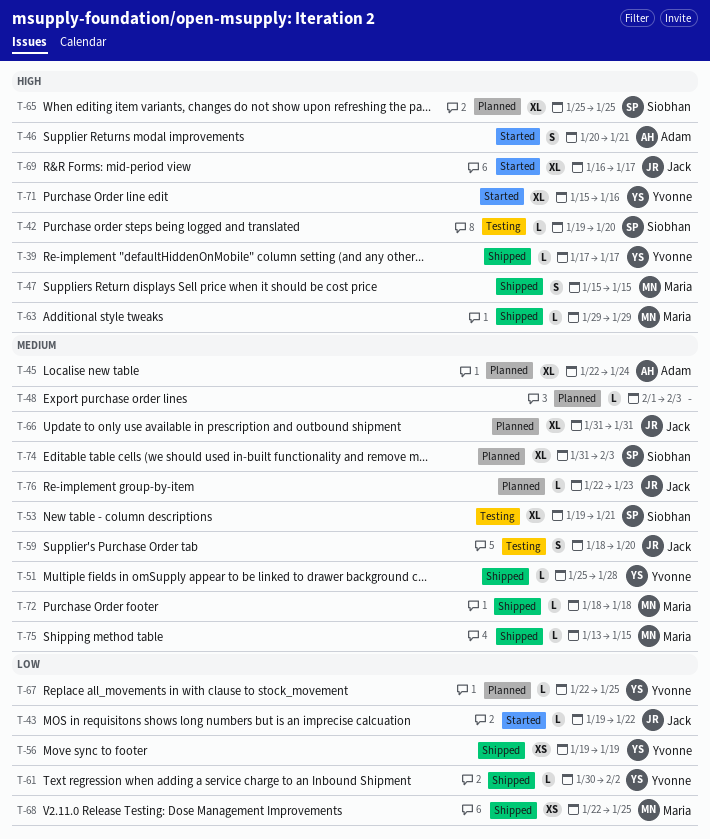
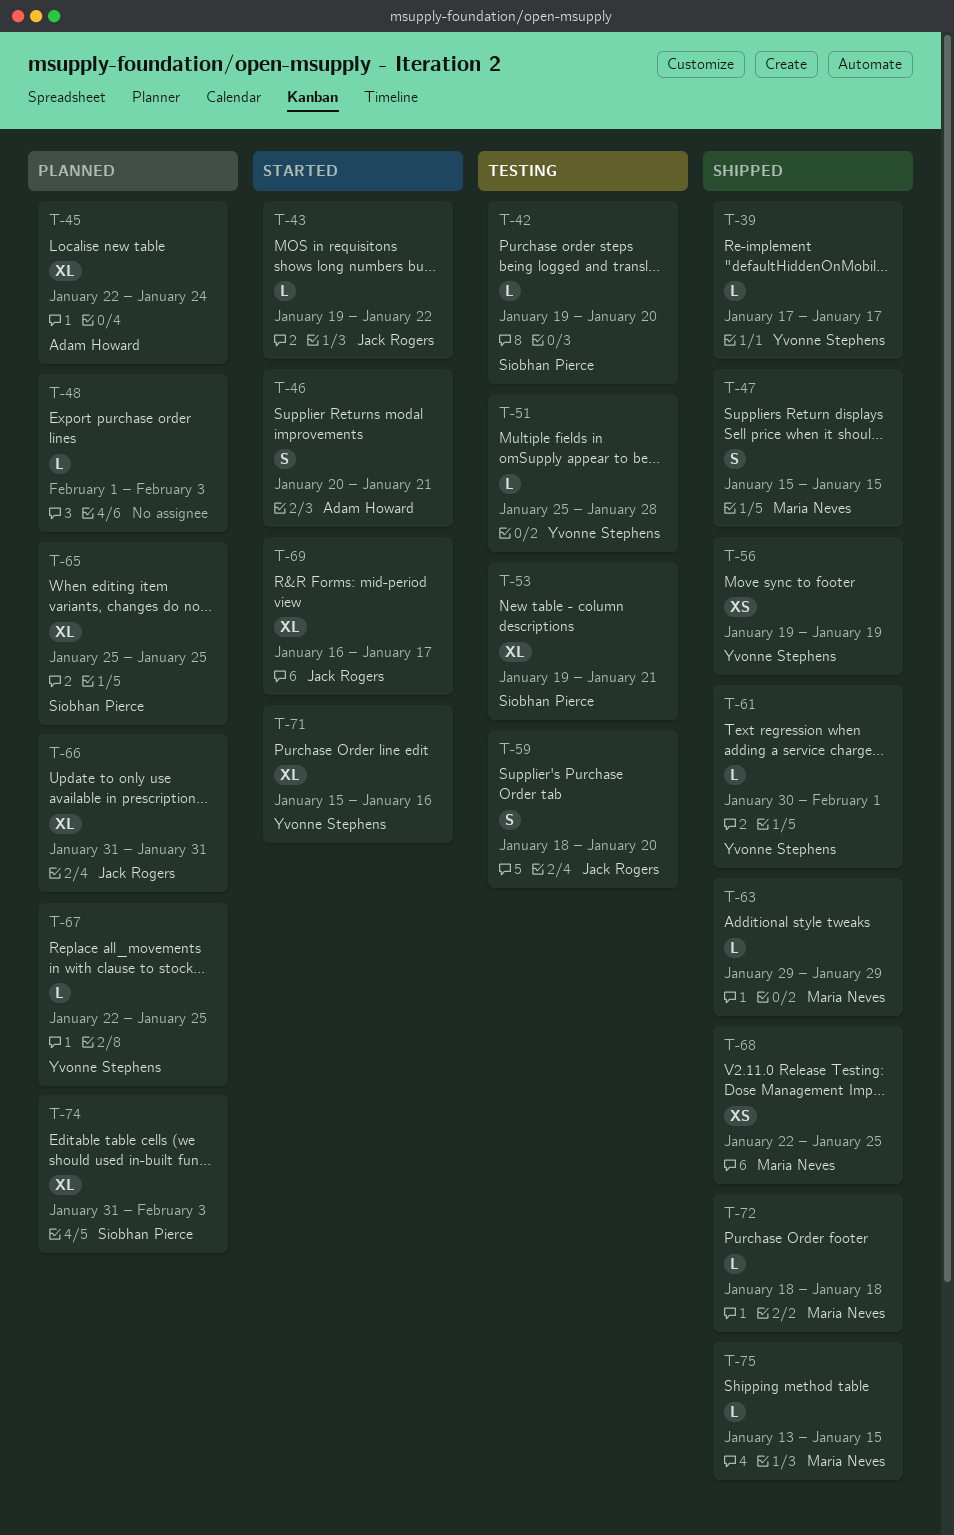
T-51, status: Shipped -> Testing
T-61, due: Feb 2 -> Feb 1
T-76: present -> none

